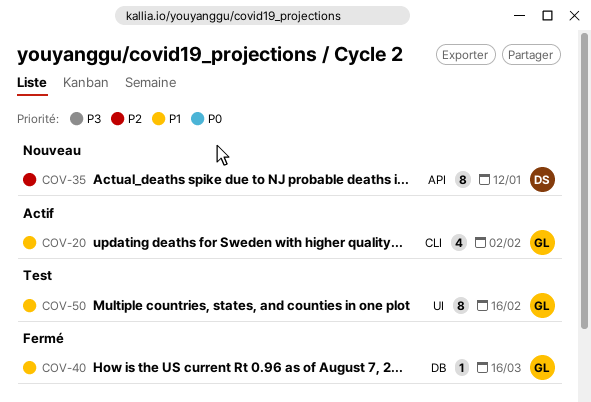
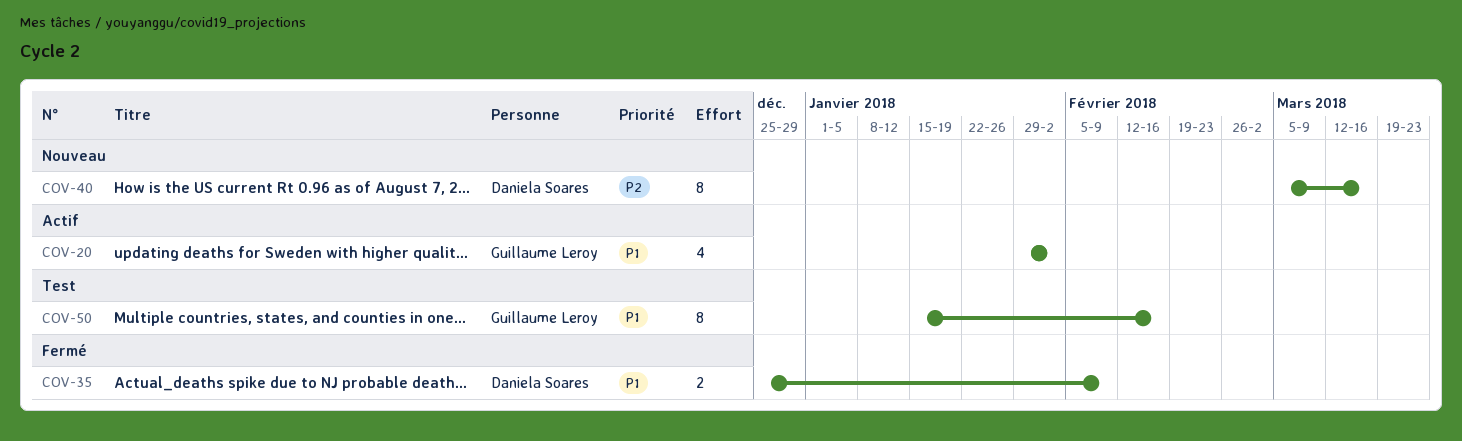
COV-35, status: Nouveau -> Fermé
COV-35, priority: P2 -> P1
COV-35, estimate: 8 -> 2
COV-35, due: Jan 12 -> Feb 9
COV-40, status: Fermé -> Nouveau
COV-40, owner: Guillaume Leroy -> Daniela Soares
COV-40, priority: P1 -> P2
COV-40, estimate: 1 -> 8

